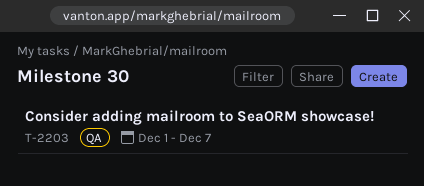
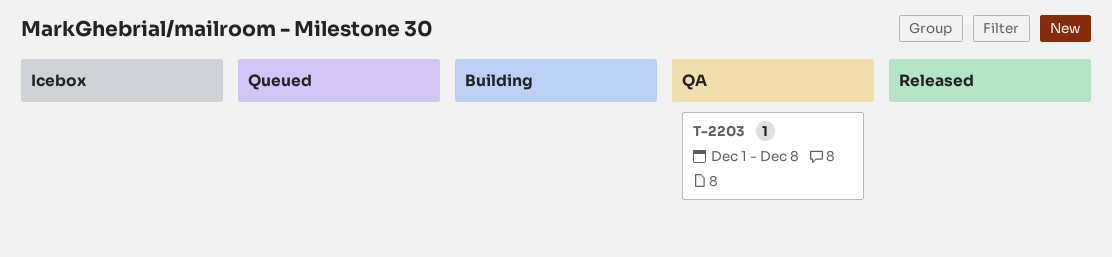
T-2203, due: Dec 7 -> Dec 8

